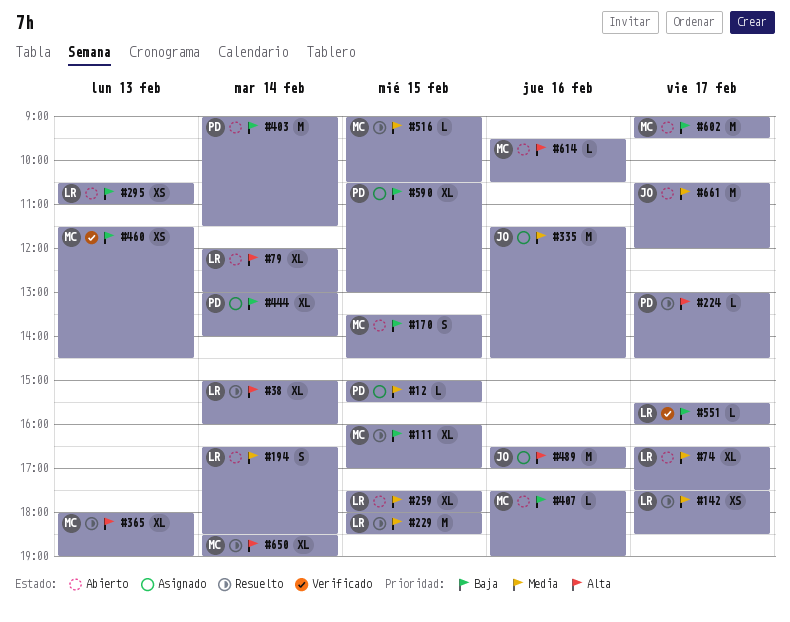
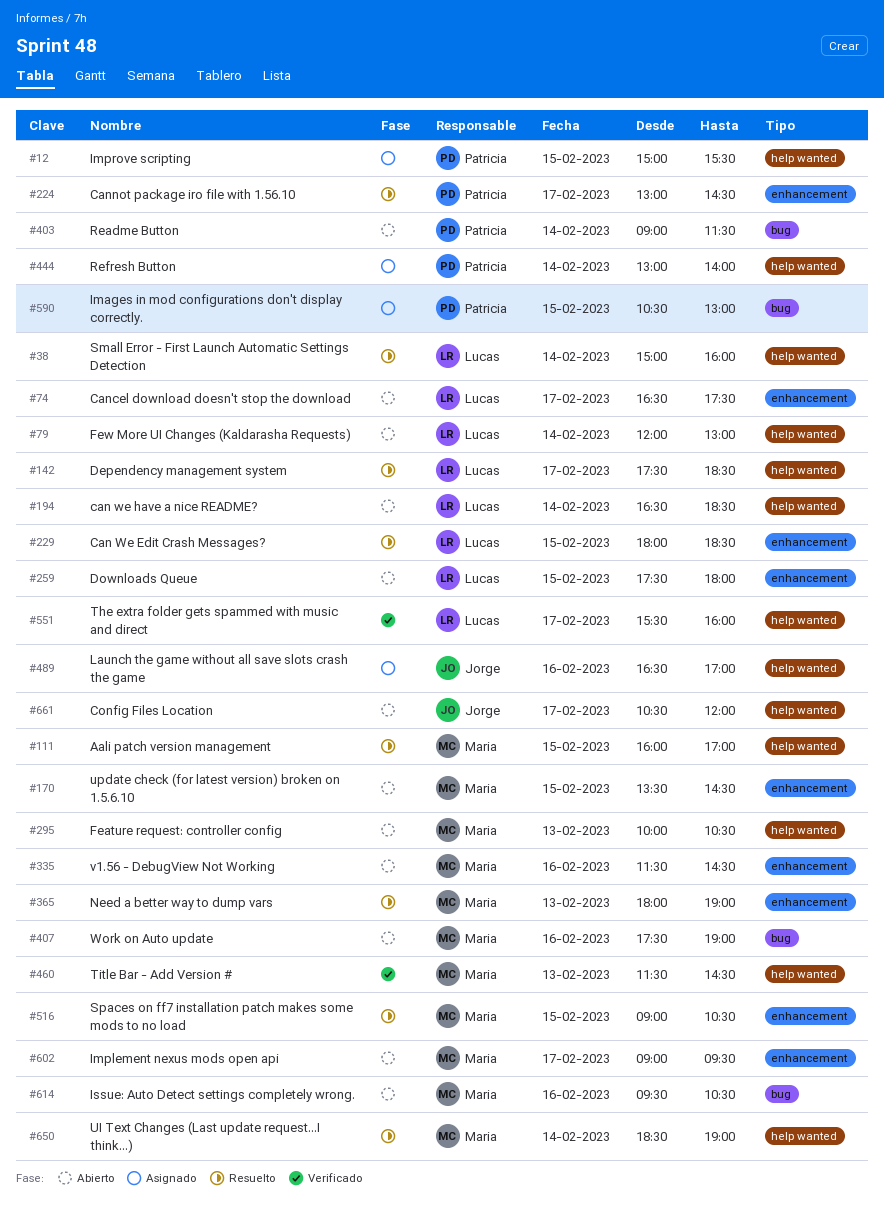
#295, owner: Lucas -> Maria
#295, begins: 10:30 -> 10:00
#295, ends: 11:00 -> 10:30
#335, status: Asignado -> Abierto
#335, owner: Jorge -> Maria

